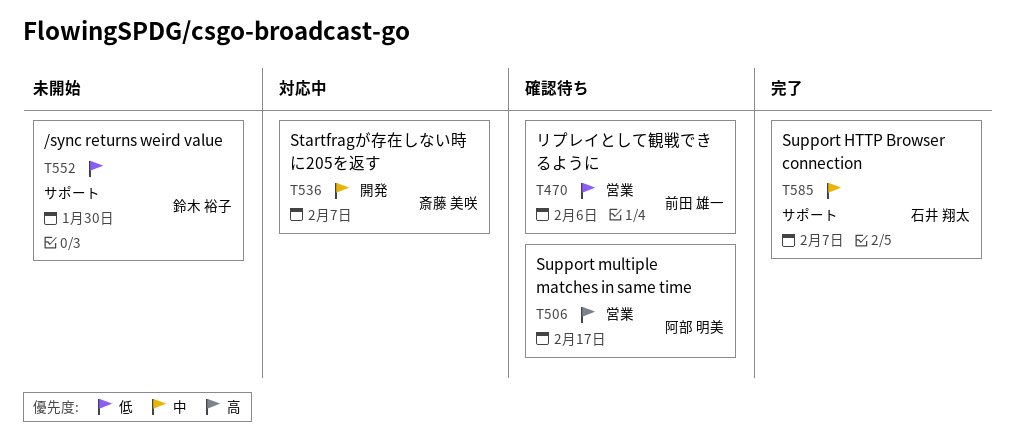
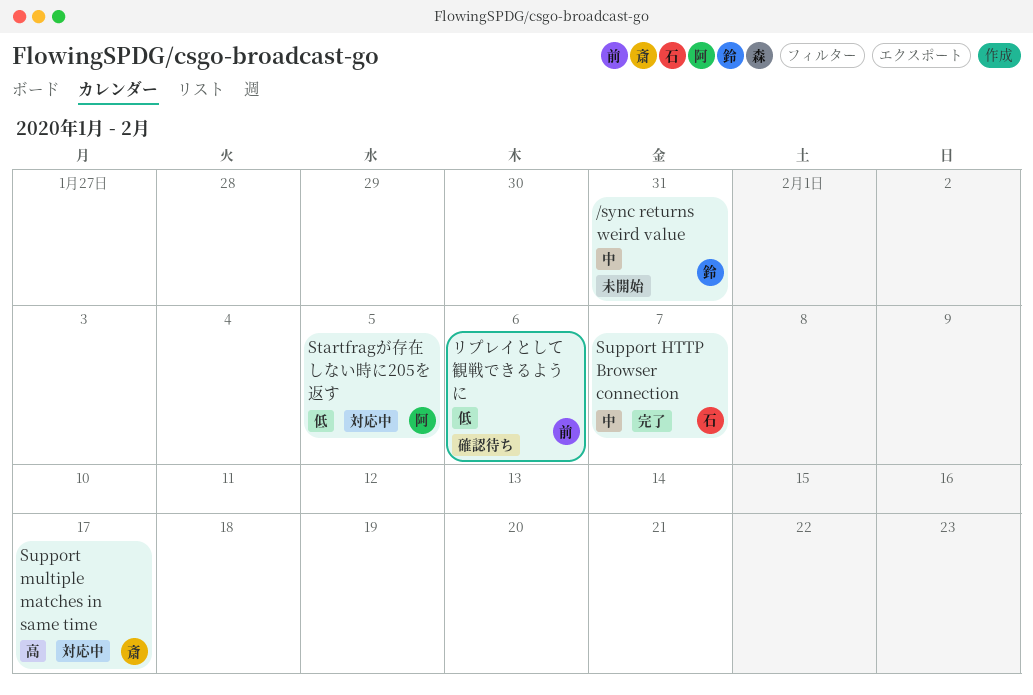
/sync returns weird value, priority: 低 -> 中
/sync returns weird value, due: Jan 30 -> Jan 31
Startfragが存在しない時に205を返す, owner: 斎藤 美咲 -> 阿部 明美
Startfragが存在しない時に205を返す, priority: 中 -> 低
Startfragが存在しない時に205を返す, due: Feb 7 -> Feb 5
Support multiple matches in same time, status: 確認待ち -> 対応中
Support multiple matches in same time, owner: 阿部 明美 -> 斎藤 美咲

